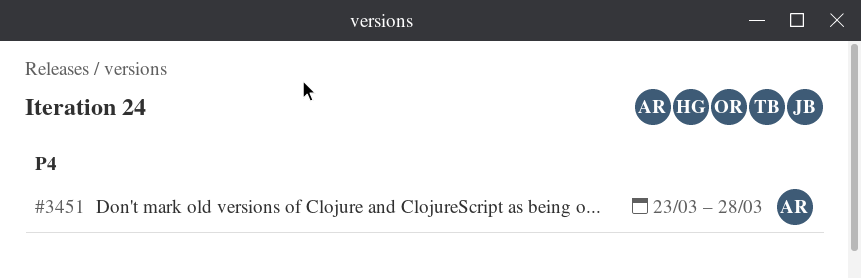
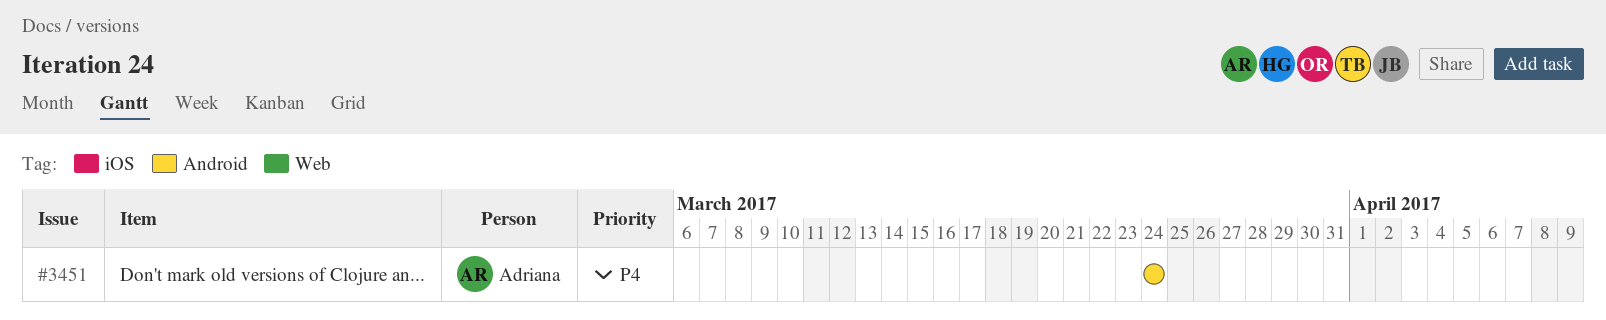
#3451, start: Mar 23 -> Mar 24
#3451, due: Mar 28 -> Mar 24

